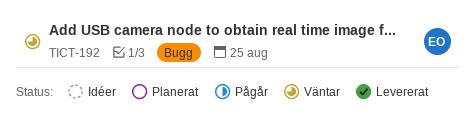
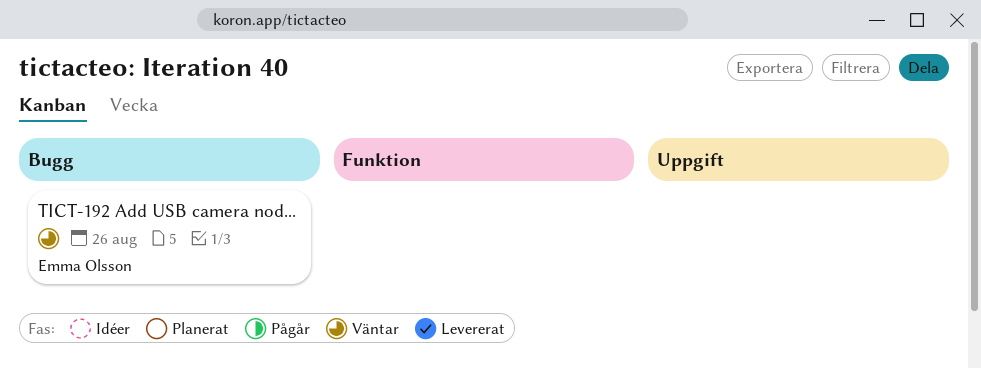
TICT-192, due: Aug 25 -> Aug 26

